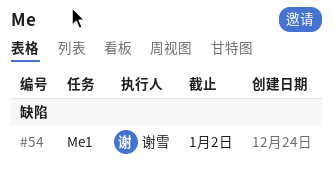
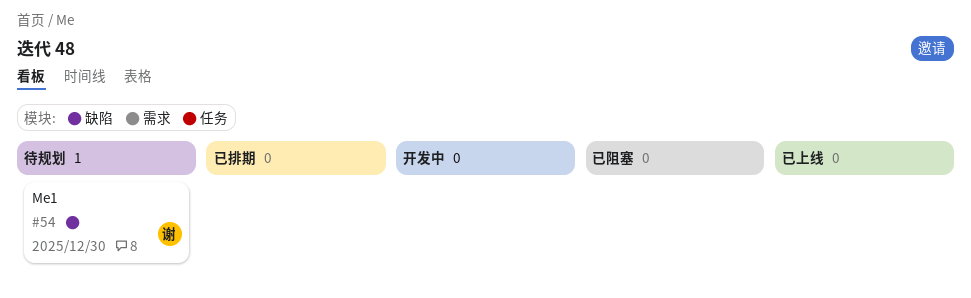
#54, due: Jan 2 -> Dec 30

